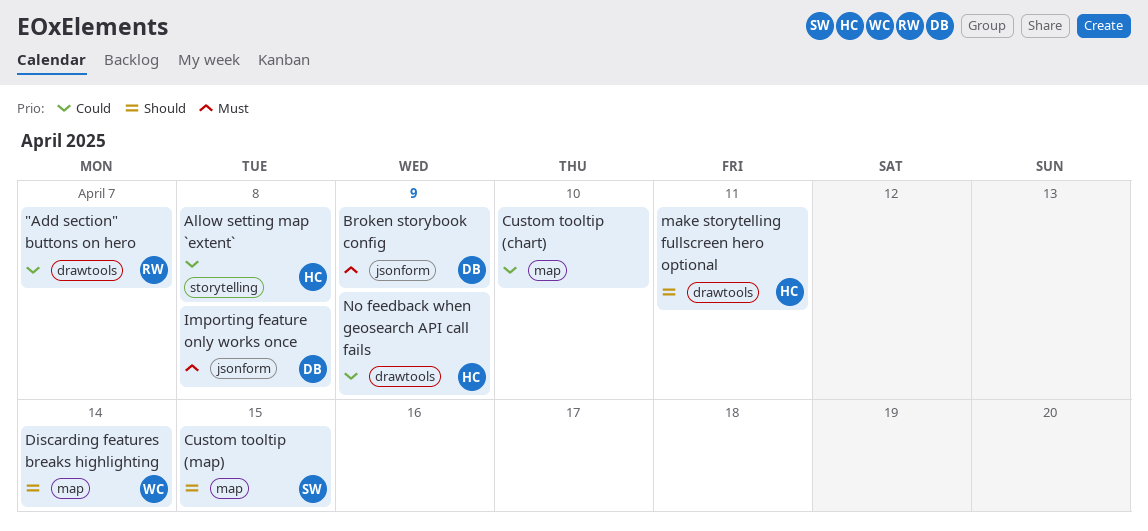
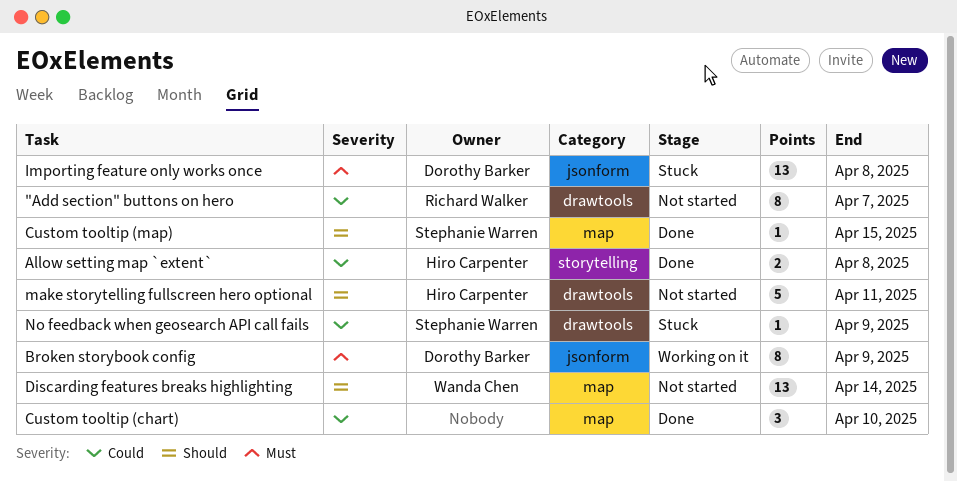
No feedback when geosearch API call fails, owner: Hiro Carpenter -> Stephanie Warren

